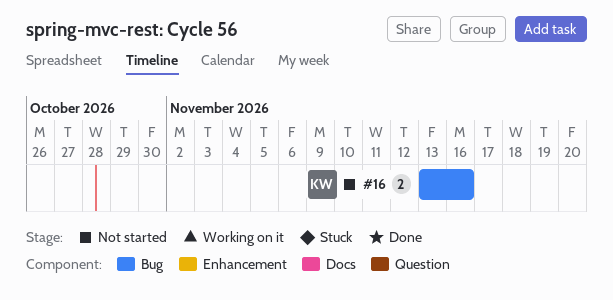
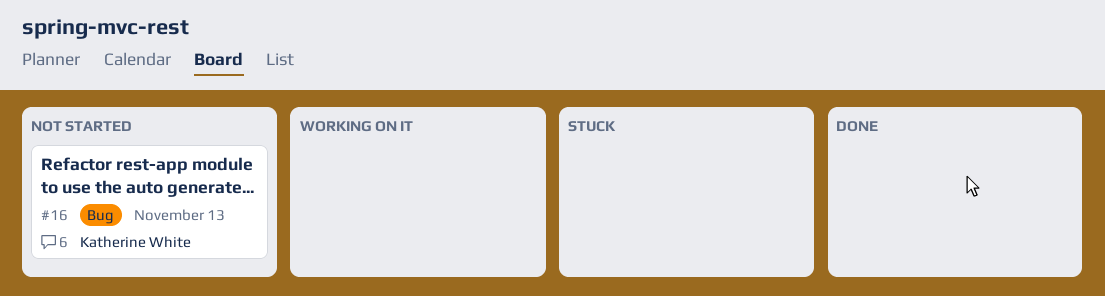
#16, due: Nov 16 -> Nov 13

